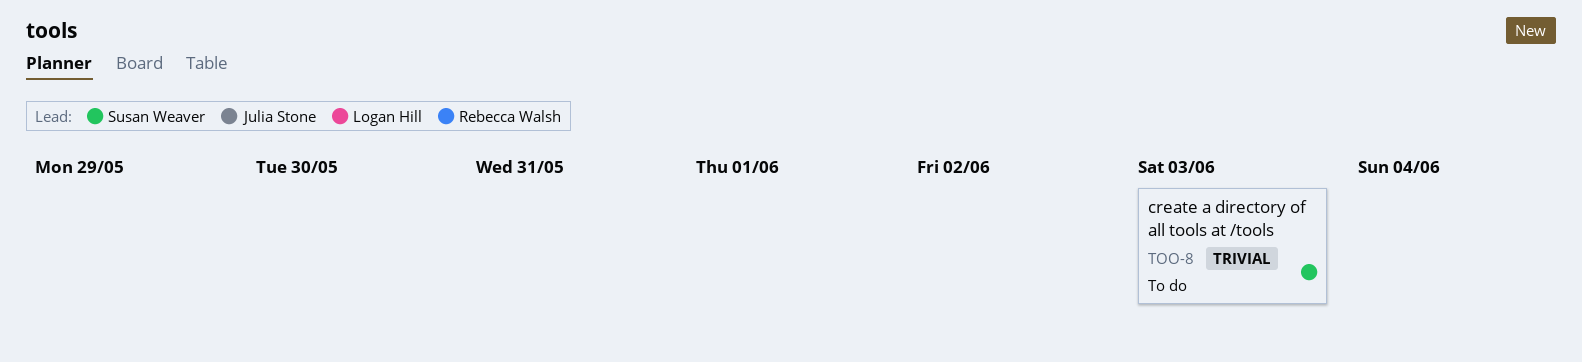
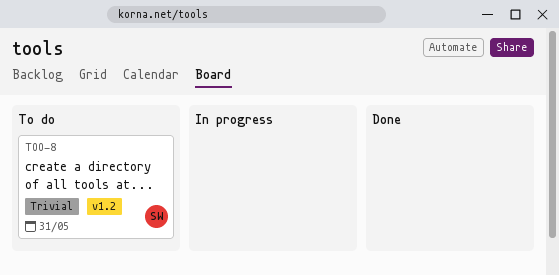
TOO-8, due: Jun 3 -> May 31

